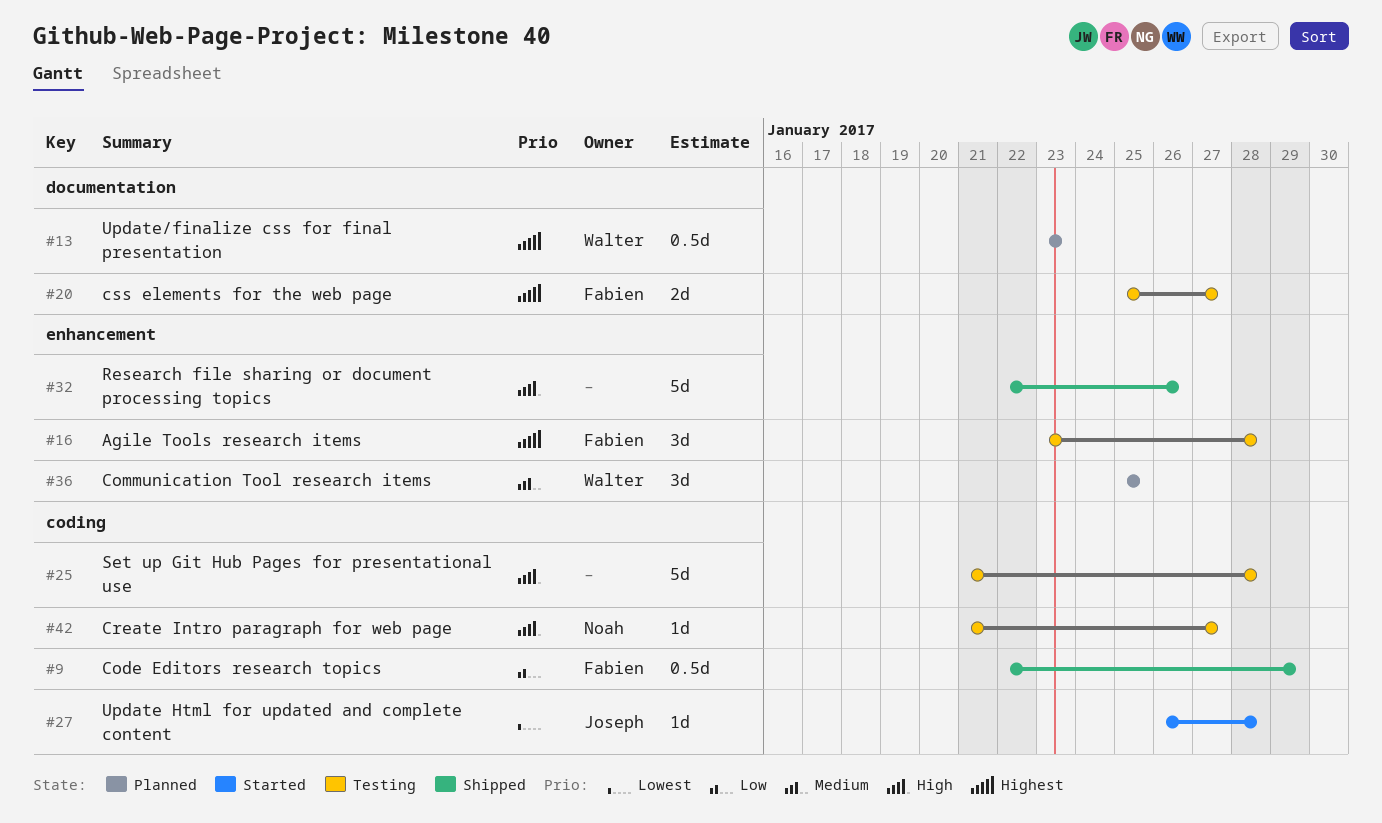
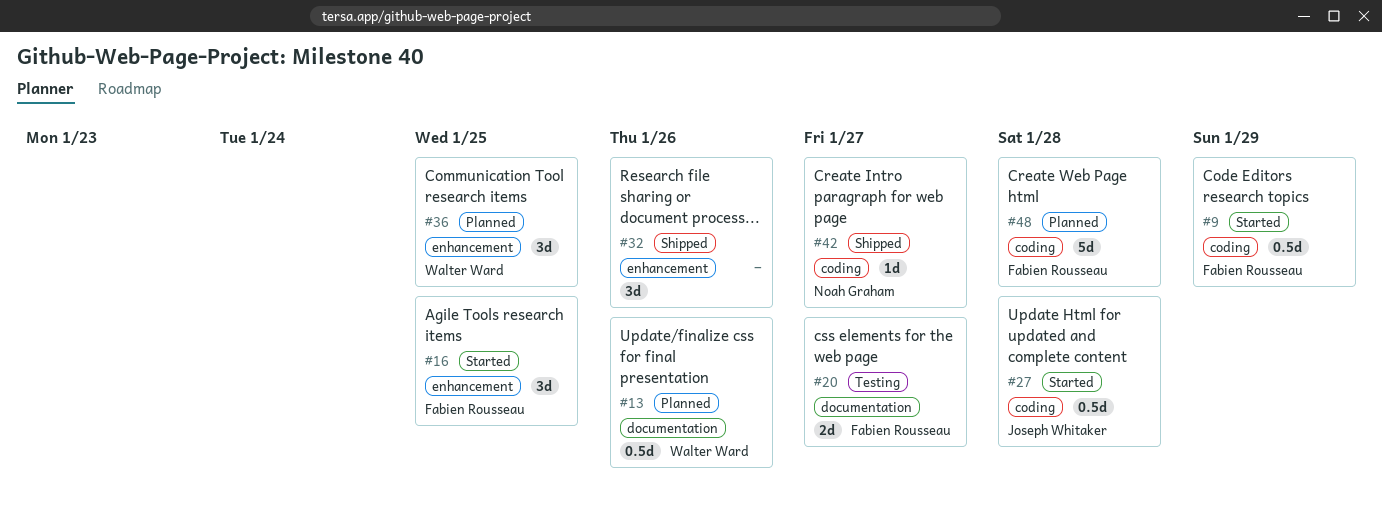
#9, status: Shipped -> Started
#13, due: Jan 23 -> Jan 26
#16, status: Testing -> Started
#16, due: Jan 28 -> Jan 25
#25: present -> none
#27, estimate: 1d -> 0.5d
#32, estimate: 5d -> 3d
#42, status: Testing -> Shipped
#48: none -> present

